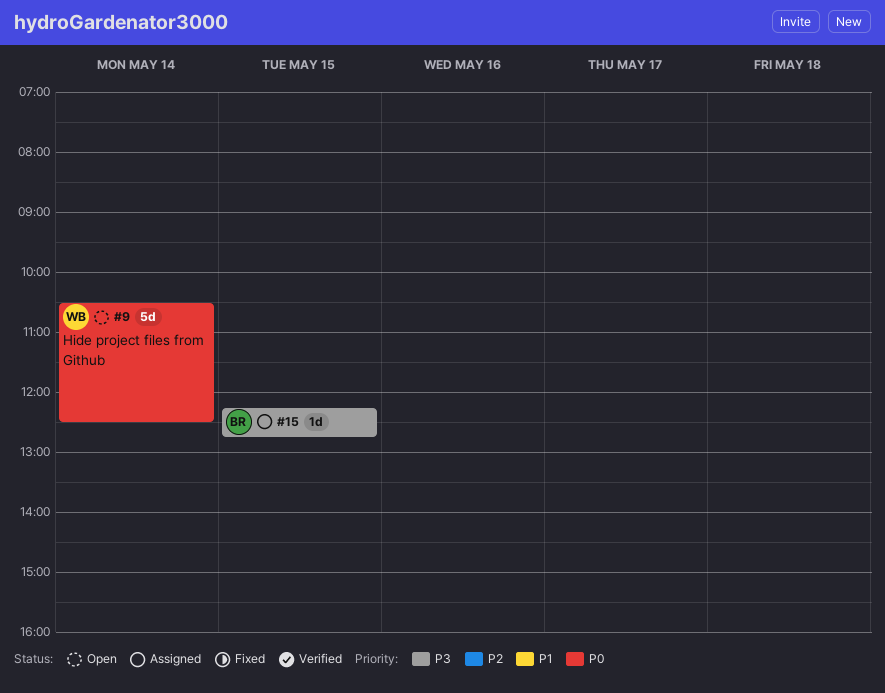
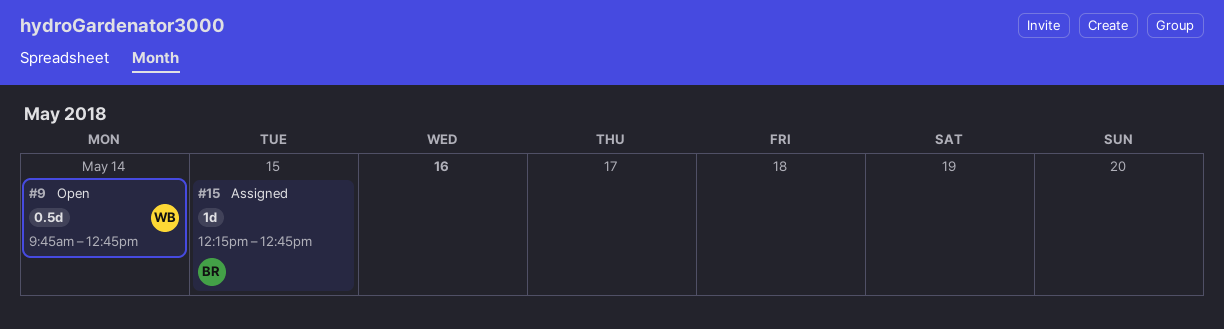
#9, estimate: 5d -> 0.5d
#9, begins: 10:30 -> 09:45
#9, ends: 12:30 -> 12:45

